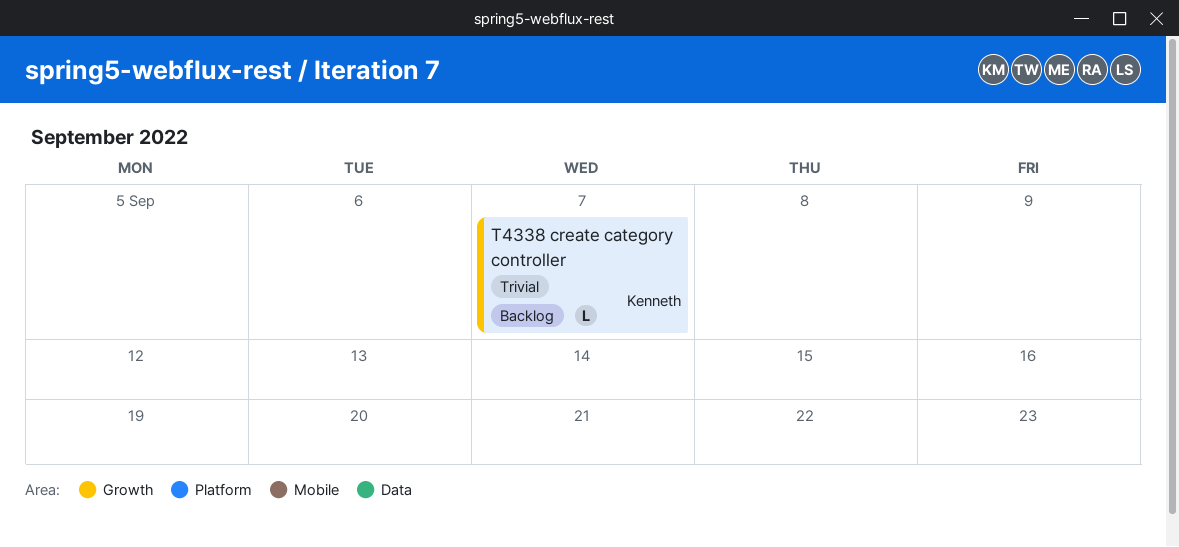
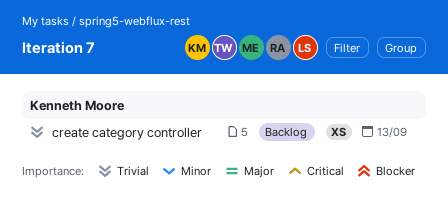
create category controller, estimate: L -> XS
create category controller, due: Sep 7 -> Sep 13

